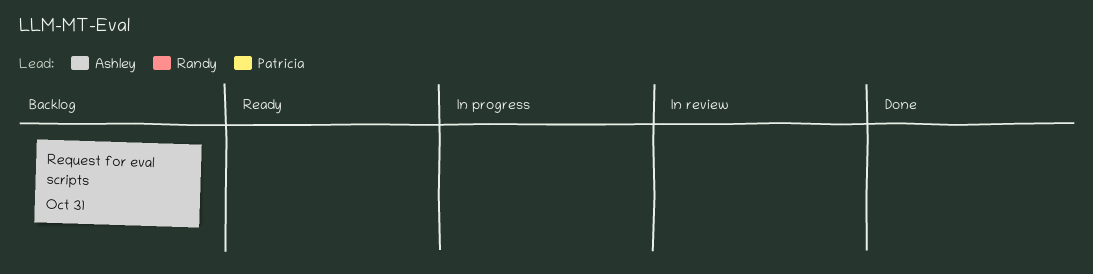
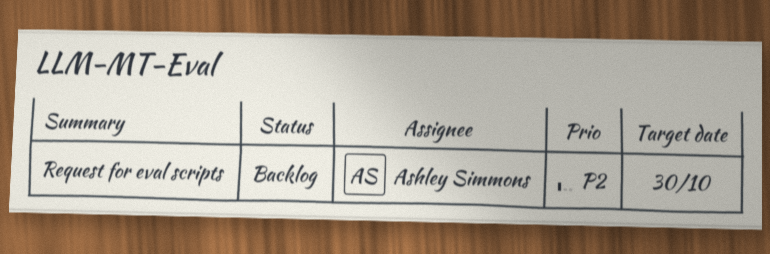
Request for eval scripts, due: Oct 31 -> Oct 30

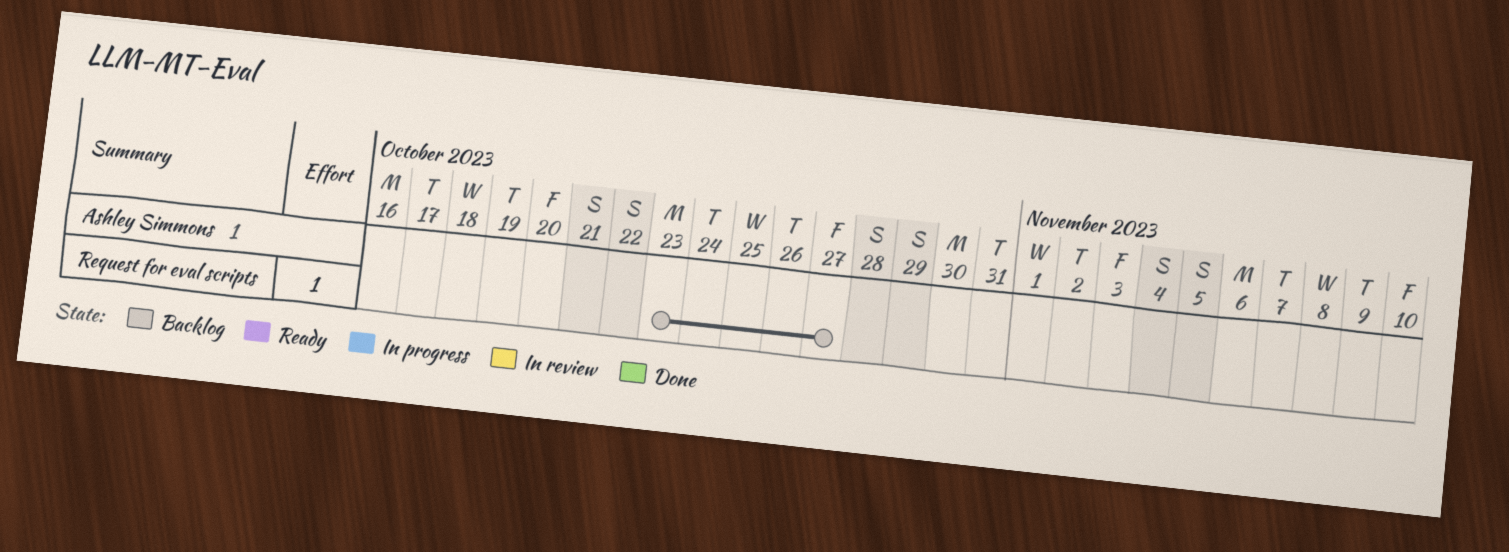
Request for eval scripts, due: Oct 30 -> Oct 27

